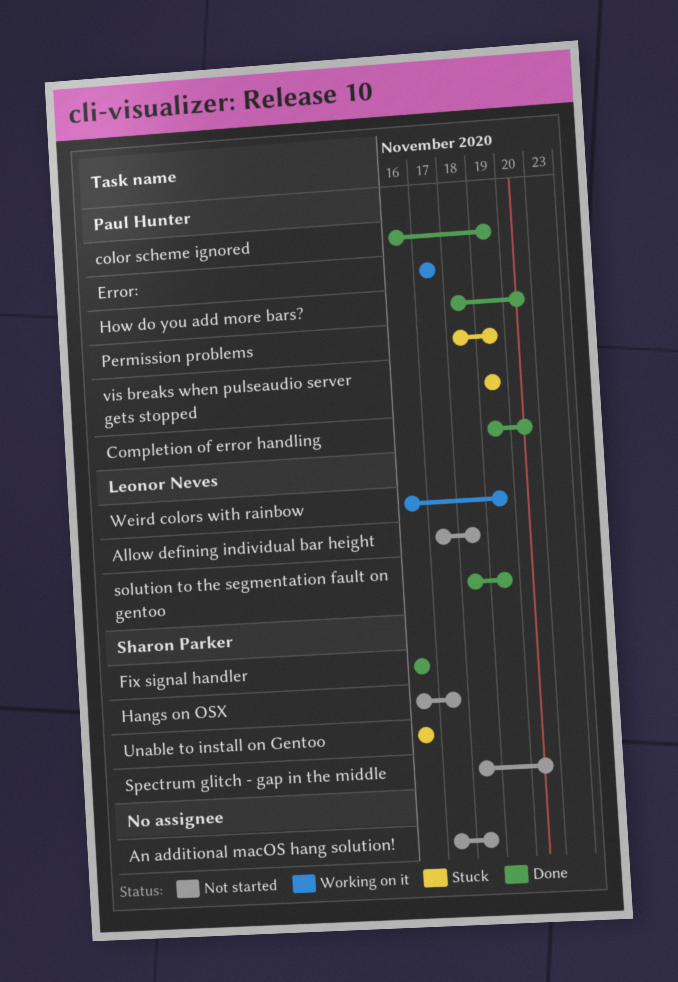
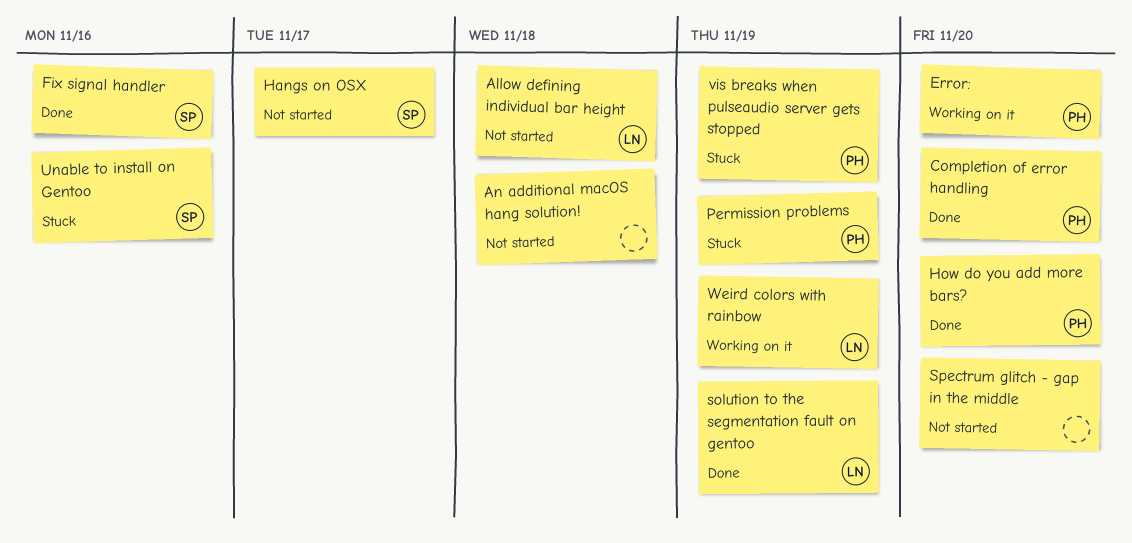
color scheme ignored: present -> none
Error:, due: Nov 17 -> Nov 20
Spectrum glitch - gap in the middle, owner: Sharon Parker -> none

